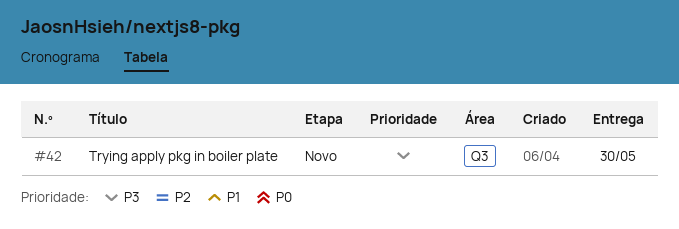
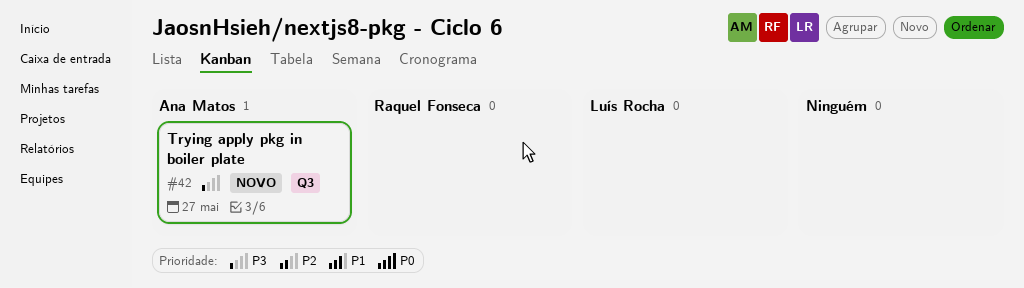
#42, due: May 30 -> May 27

